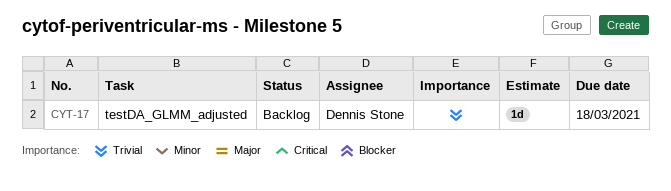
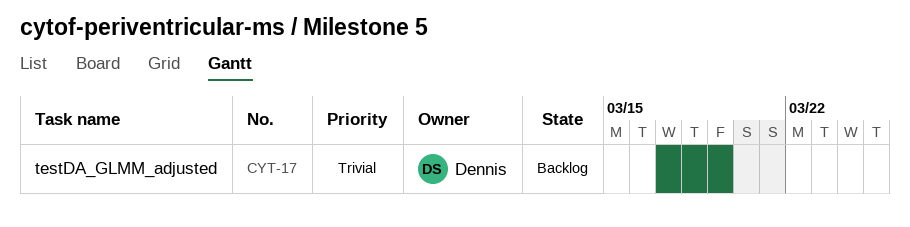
CYT-17, due: Mar 18 -> Mar 19

